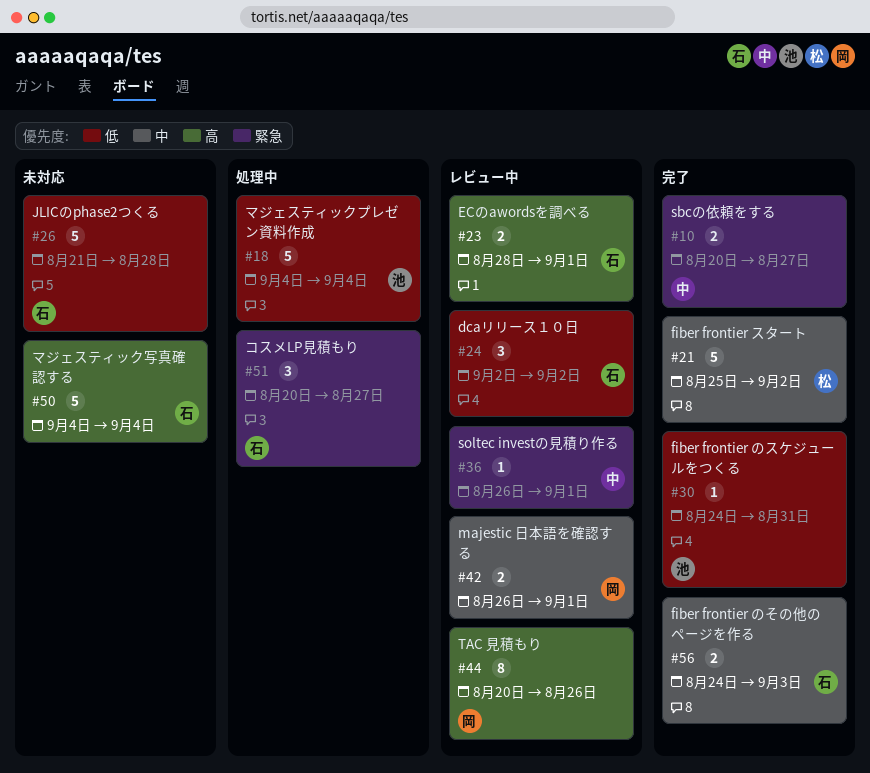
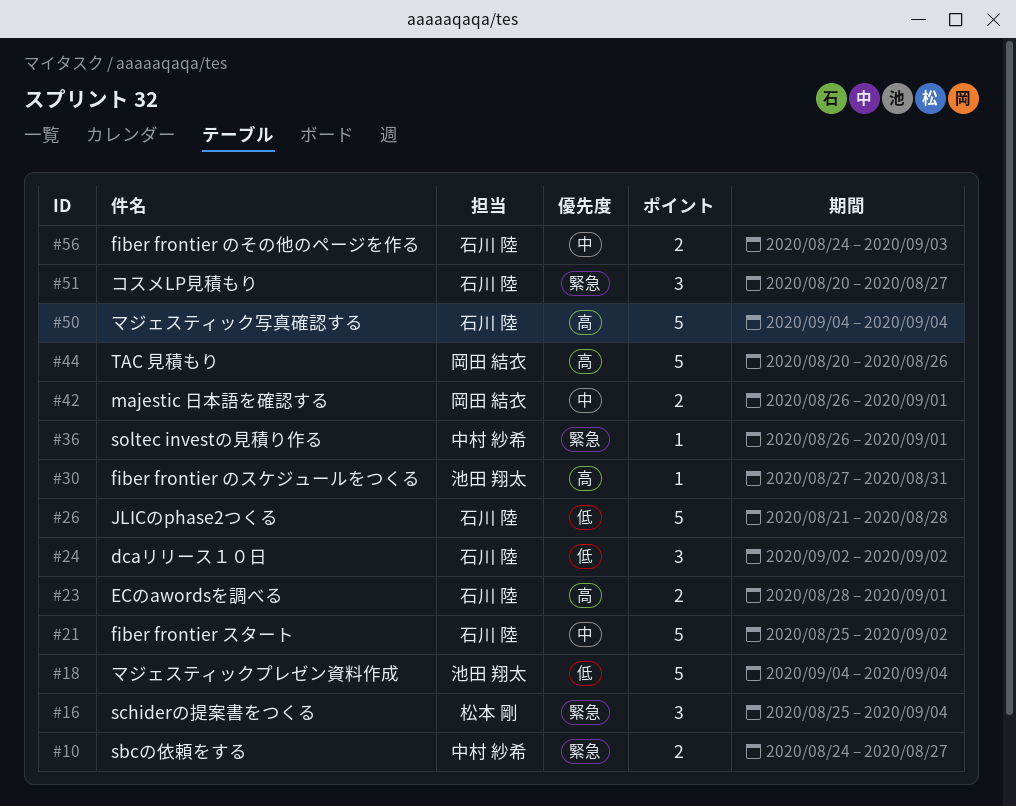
#10, start: Aug 20 -> Aug 24
#16: none -> present
#21, owner: 松本 剛 -> 石川 陸
#30, priority: 低 -> 高
#30, start: Aug 24 -> Aug 27
#44, estimate: 8 -> 5

